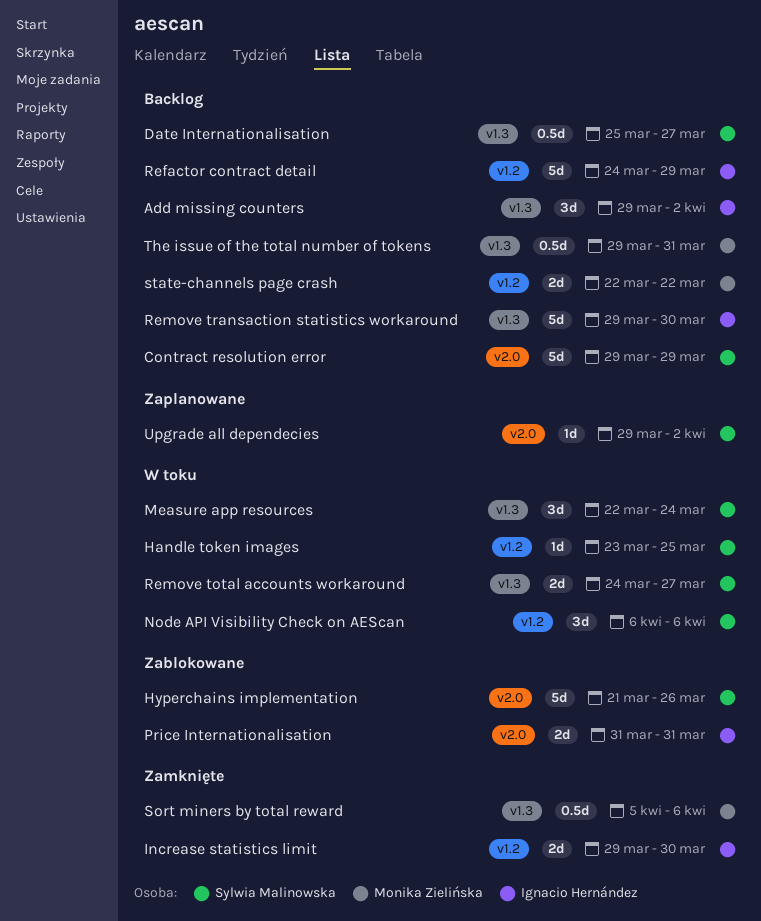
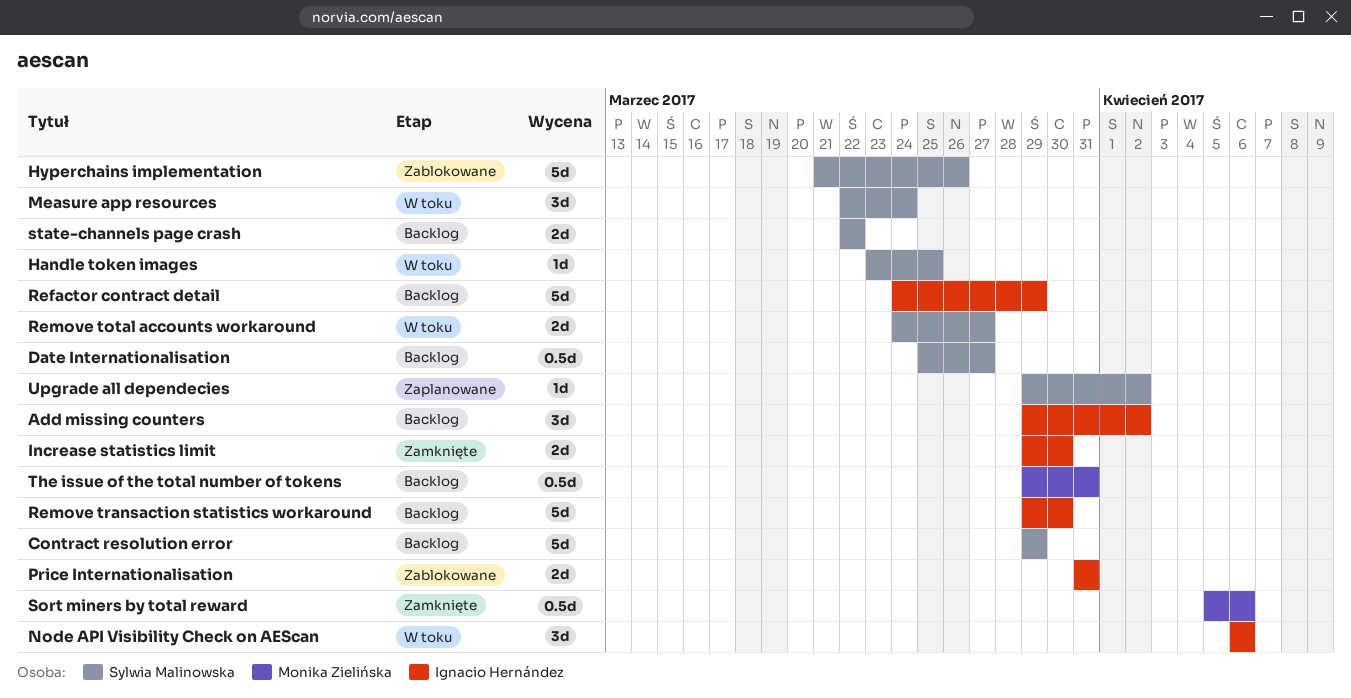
Node API Visibility Check on AEScan, owner: Sylwia Malinowska -> Ignacio Hernández
state-channels page crash, owner: Monika Zielińska -> Sylwia Malinowska

